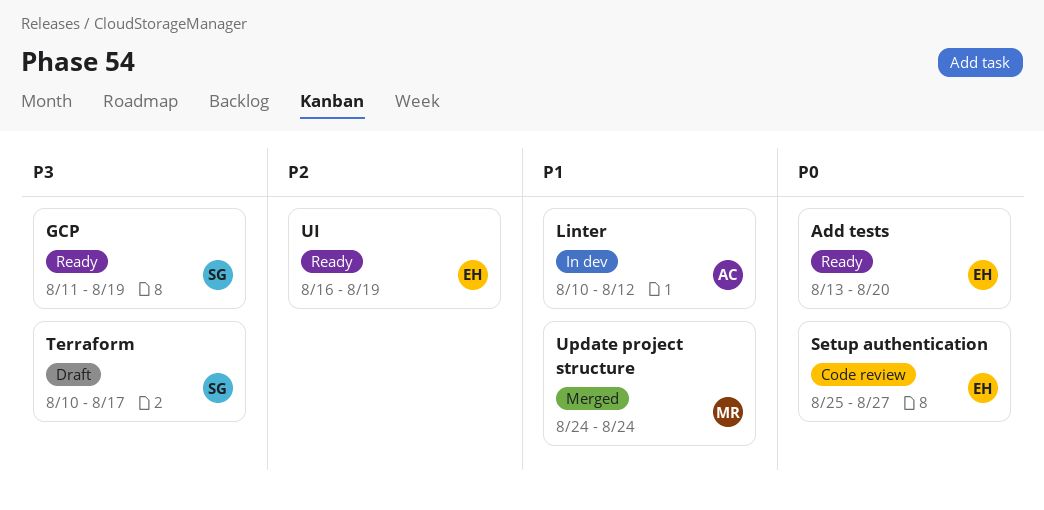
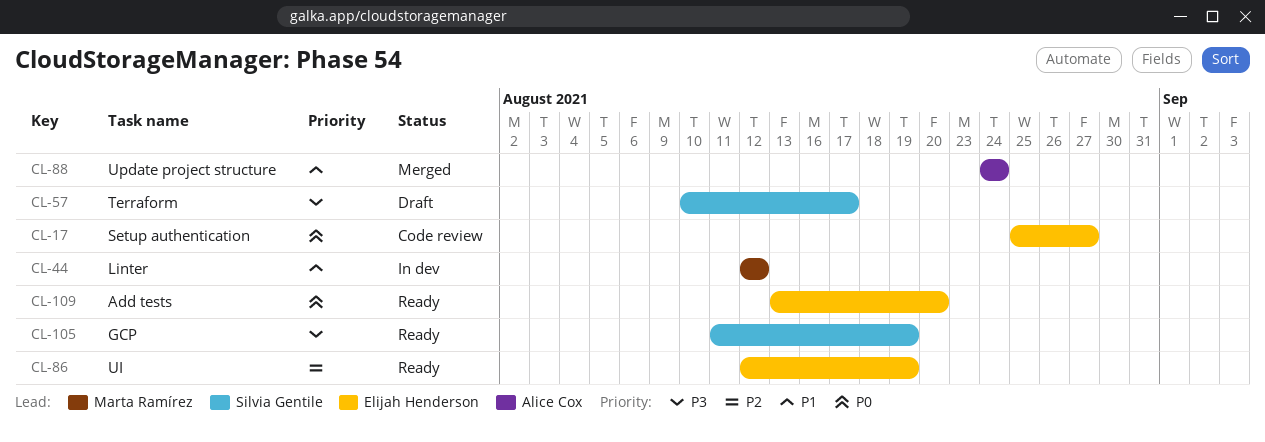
Linter, owner: Alice Cox -> Marta Ramírez
Linter, start: Aug 10 -> Aug 12
UI, start: Aug 16 -> Aug 12
Update project structure, owner: Marta Ramírez -> Alice Cox

